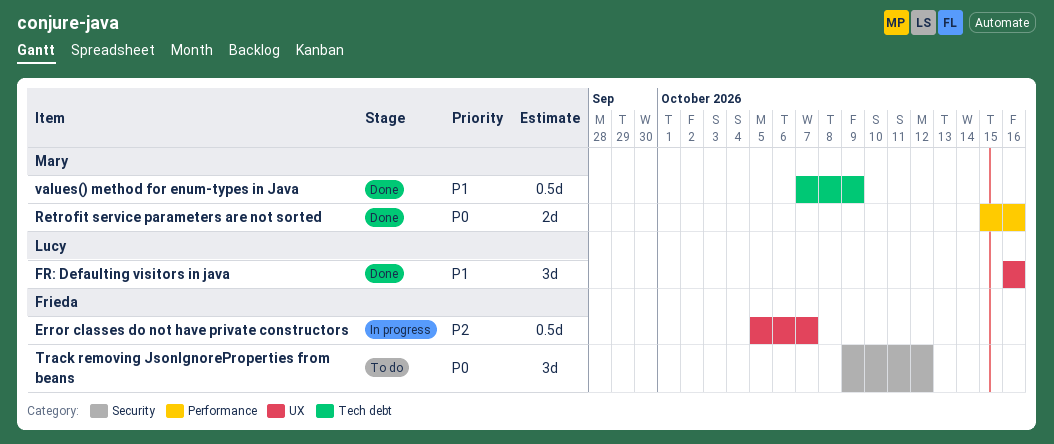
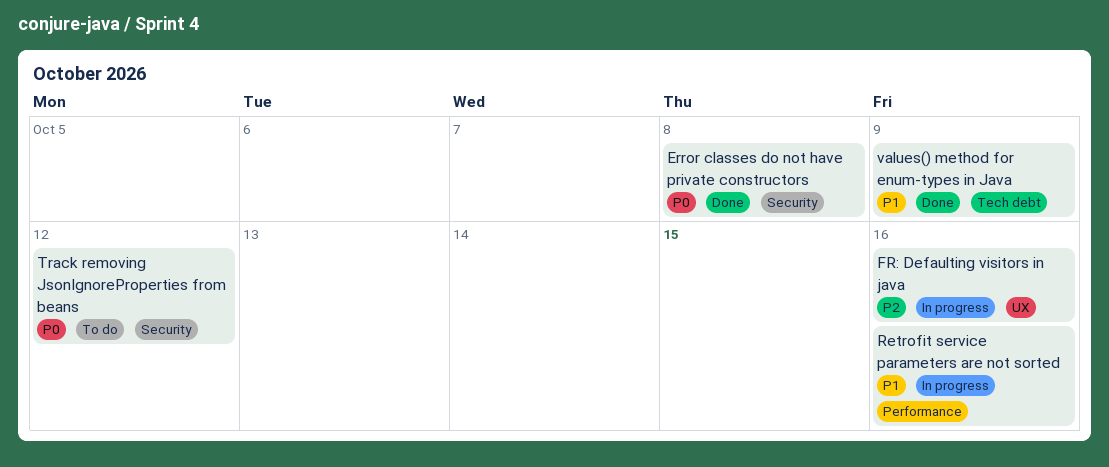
Error classes do not have private constructors, status: In progress -> Done
Error classes do not have private constructors, priority: P2 -> P0
Error classes do not have private constructors, label: UX -> Security
Error classes do not have private constructors, due: Oct 7 -> Oct 8
FR: Defaulting visitors in java, status: Done -> In progress
FR: Defaulting visitors in java, priority: P1 -> P2
Retrofit service parameters are not sorted, status: Done -> In progress
Retrofit service parameters are not sorted, priority: P0 -> P1

